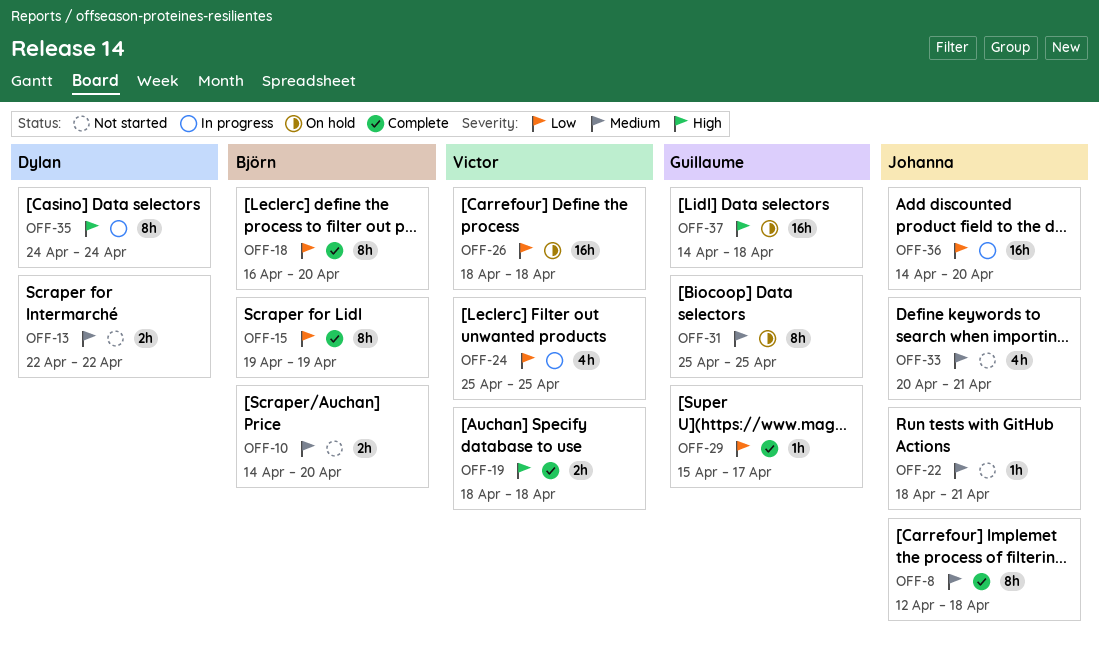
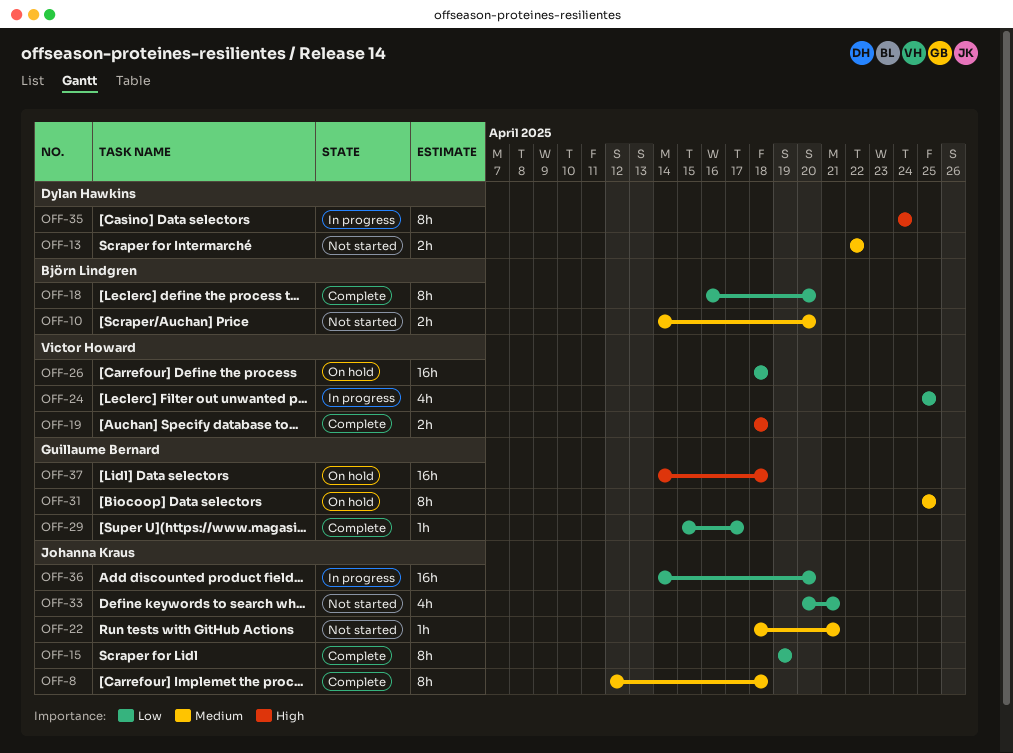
OFF-15, owner: Björn Lindgren -> Johanna Kraus
OFF-33, priority: Medium -> Low

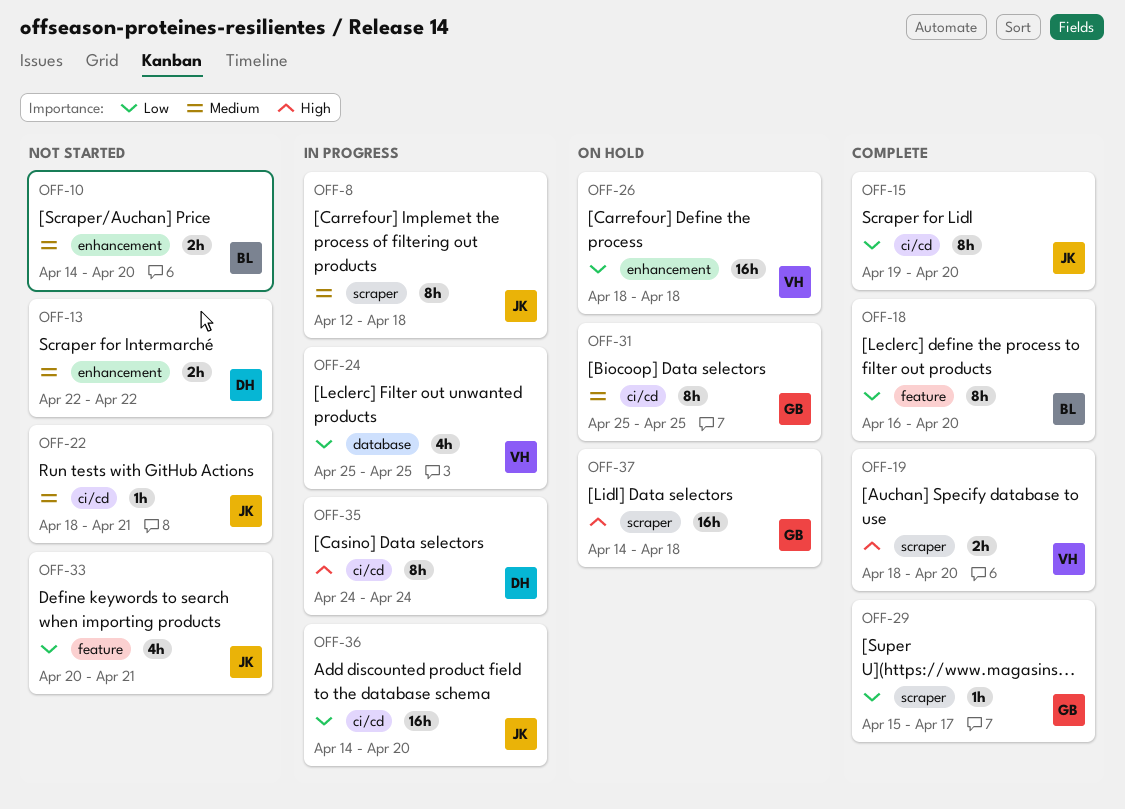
OFF-8, status: Complete -> In progress
OFF-15, due: Apr 19 -> Apr 20
OFF-19, due: Apr 18 -> Apr 20

